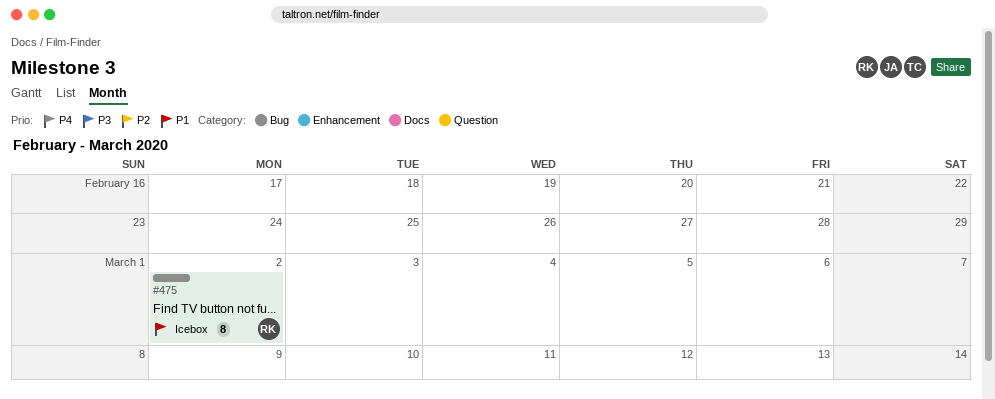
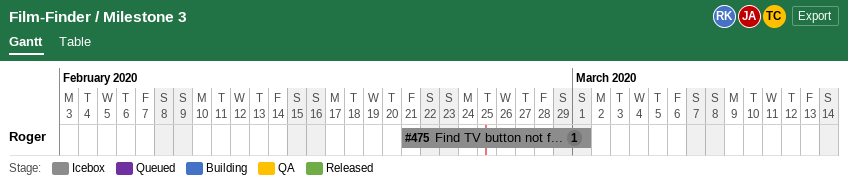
#475, estimate: 8 -> 1
#475, due: Mar 2 -> Mar 1

